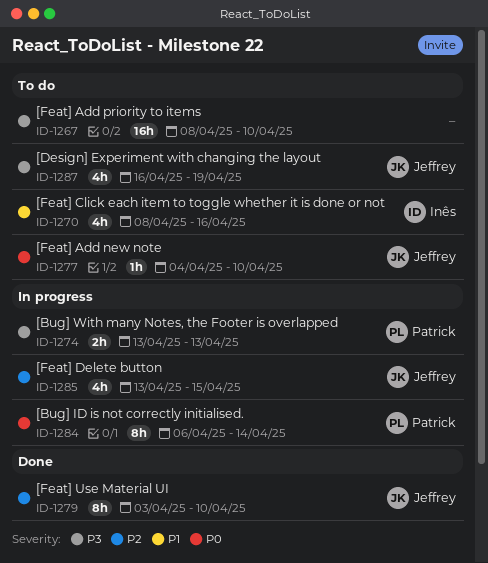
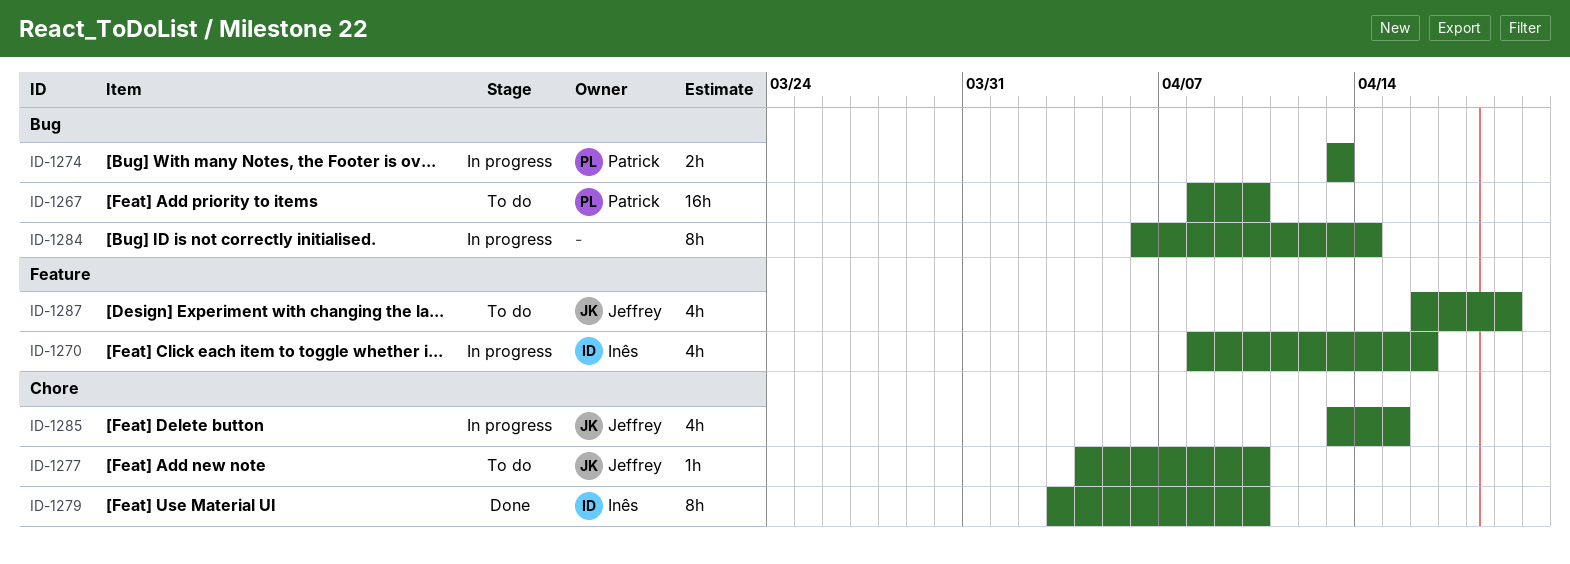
ID-1267, owner: none -> Patrick
ID-1270, status: To do -> In progress
ID-1279, owner: Jeffrey -> Inês
ID-1284, owner: Patrick -> none

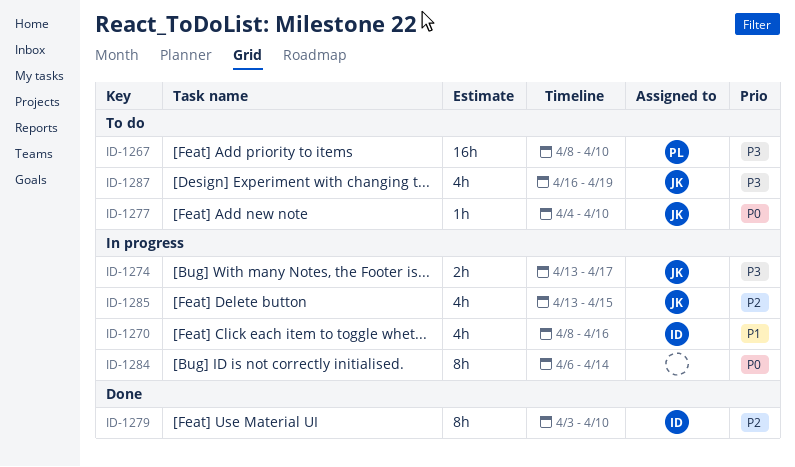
ID-1274, owner: Patrick -> Jeffrey
ID-1274, due: Apr 13 -> Apr 17

